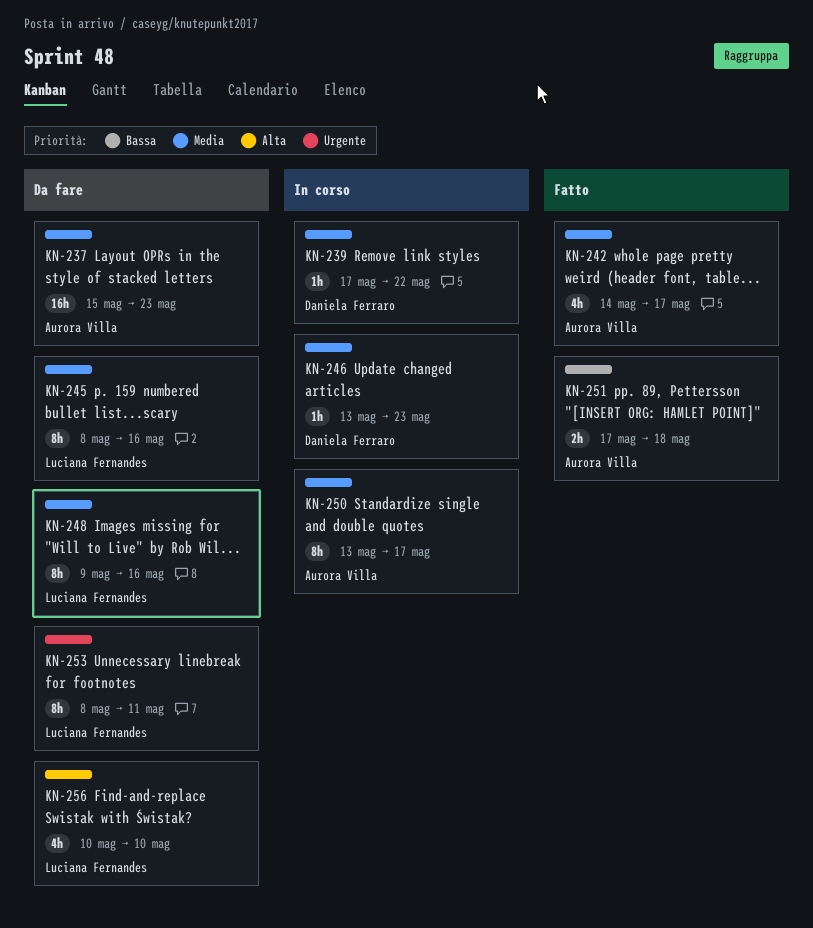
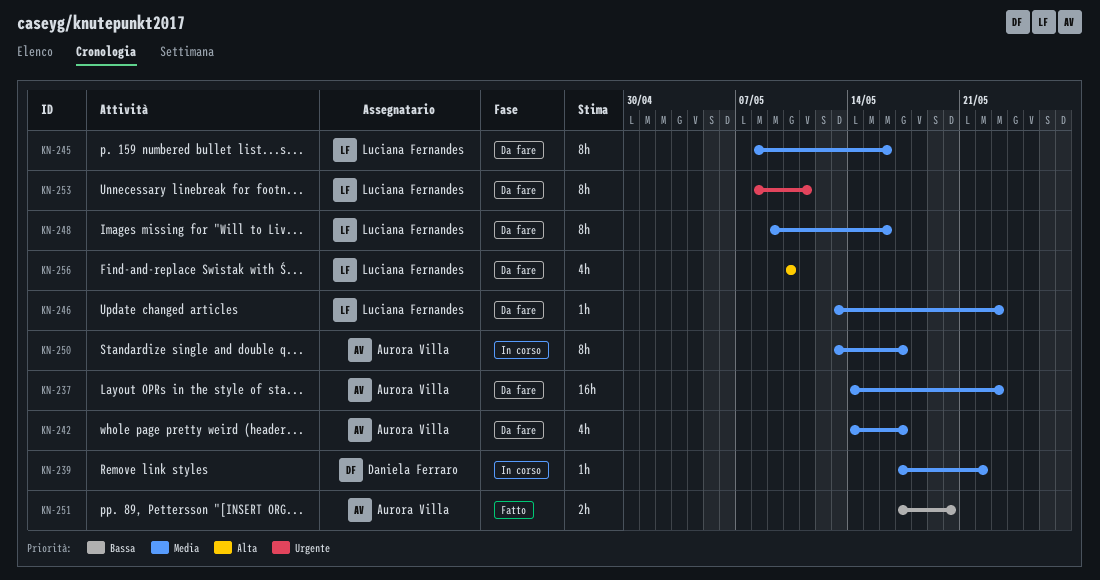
KN-237, start: May 15 -> May 14
KN-242, status: Fatto -> Da fare
KN-246, status: In corso -> Da fare
KN-246, owner: Daniela Ferraro -> Luciana Fernandes
KN-251, due: May 18 -> May 20

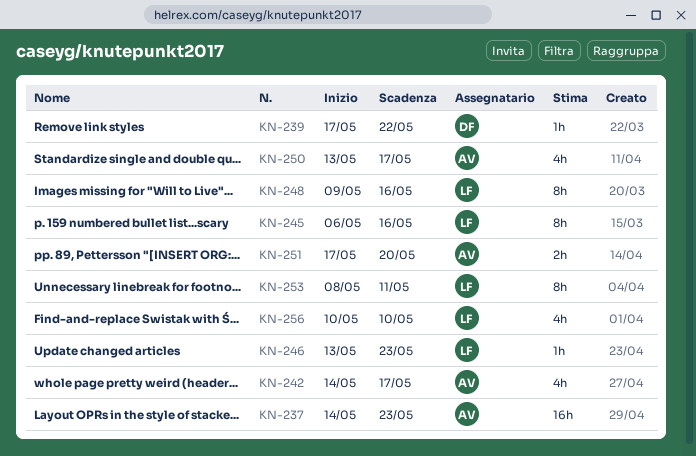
KN-245, start: May 8 -> May 6
KN-250, estimate: 8h -> 4h

